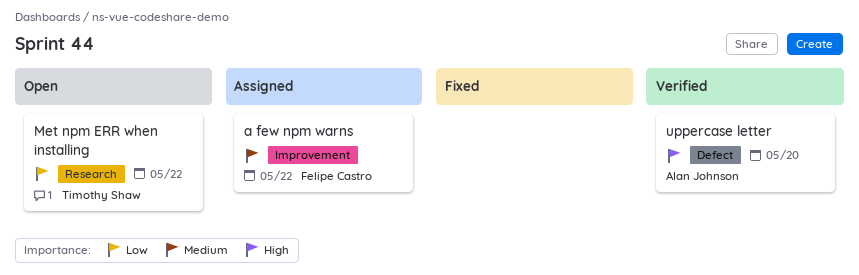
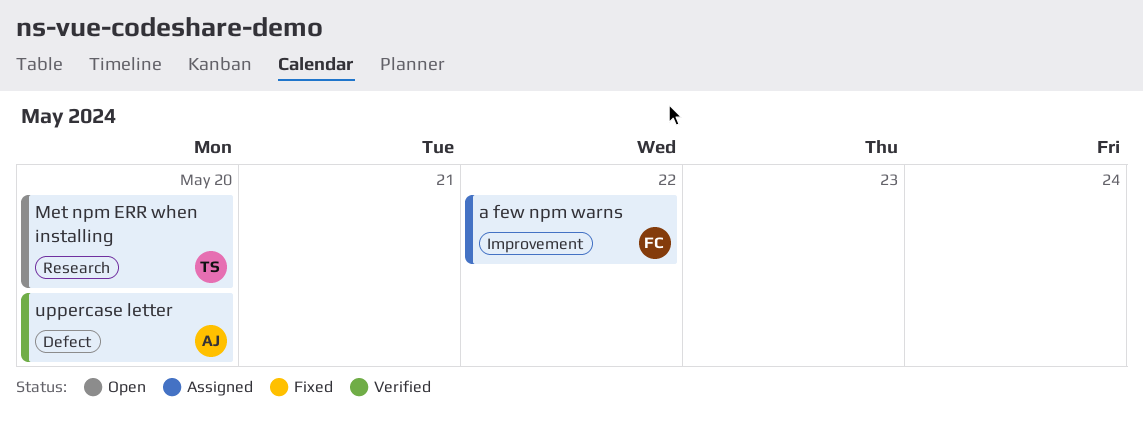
Met npm ERR when installing, due: May 22 -> May 20

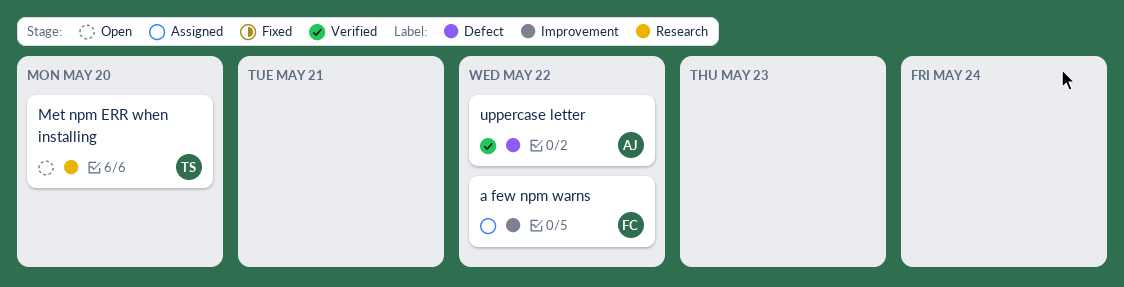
uppercase letter, due: May 20 -> May 22

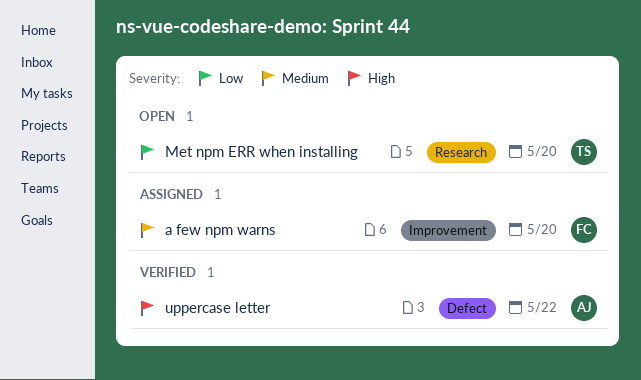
a few npm warns, due: May 22 -> May 20

